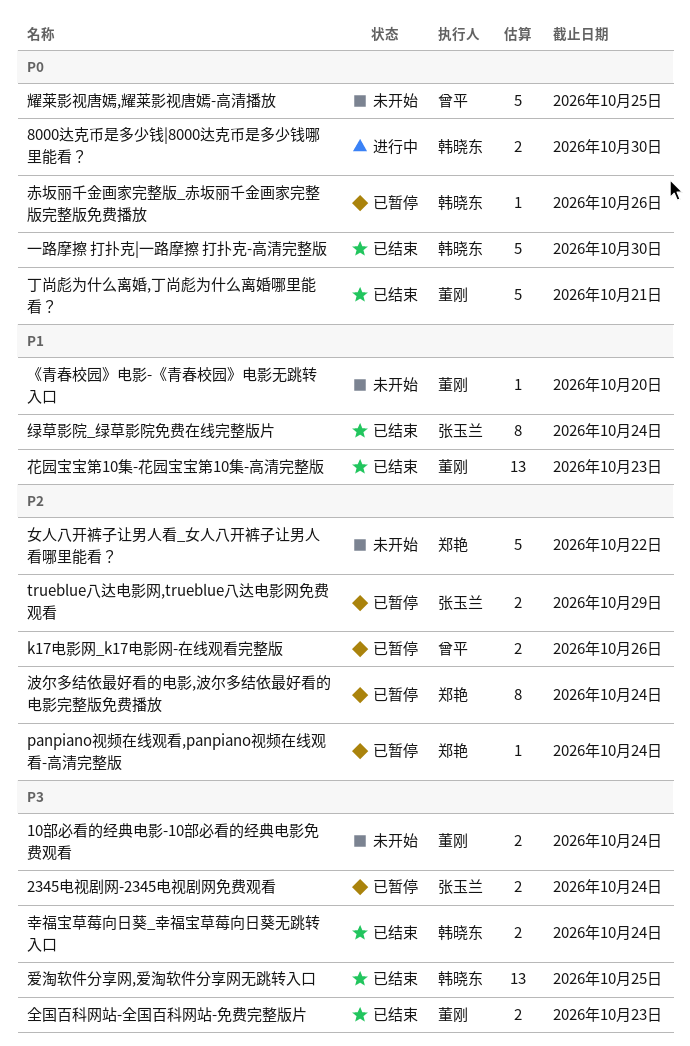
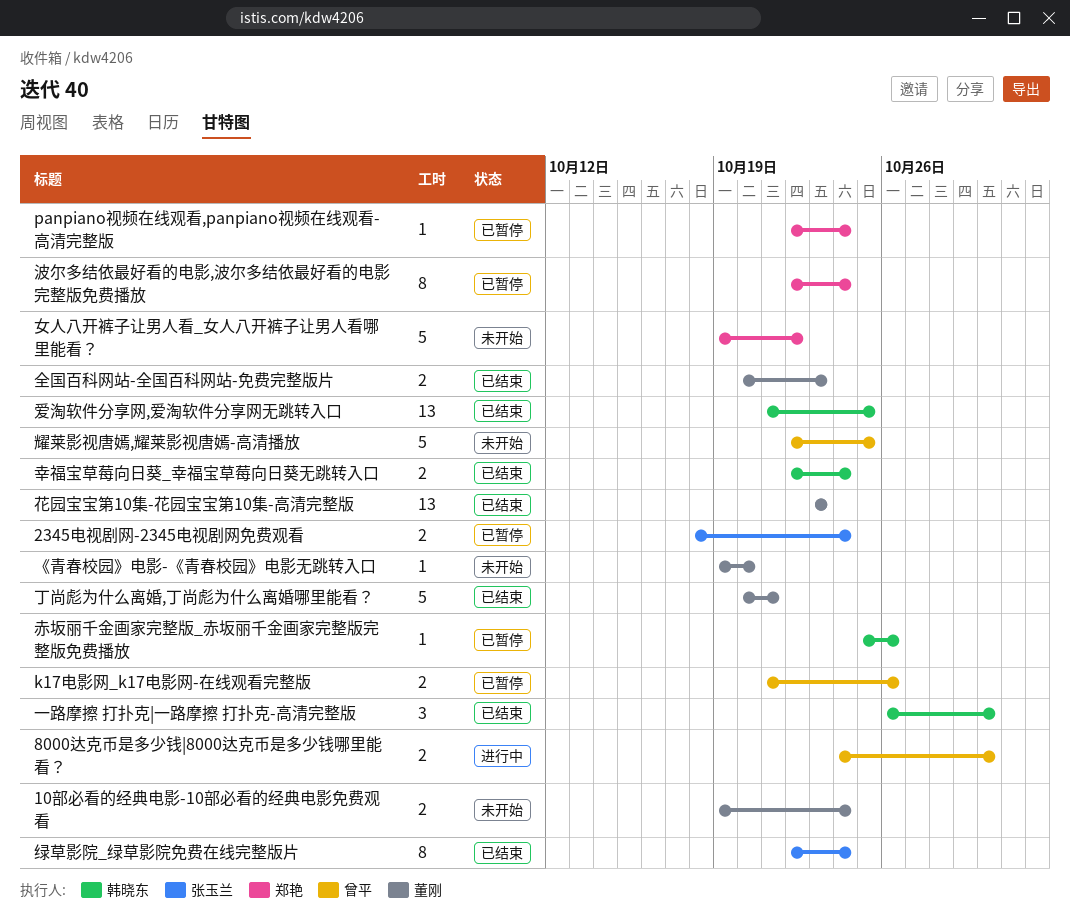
8000达克币是多少钱|8000达克币是多少钱哪里能看？, owner: 韩晓东 -> 曾平
trueblue八达电影网,trueblue八达电影网免费观看: present -> none
一路摩擦 打扑克|一路摩擦 打扑克-高清完整版, estimate: 5 -> 3

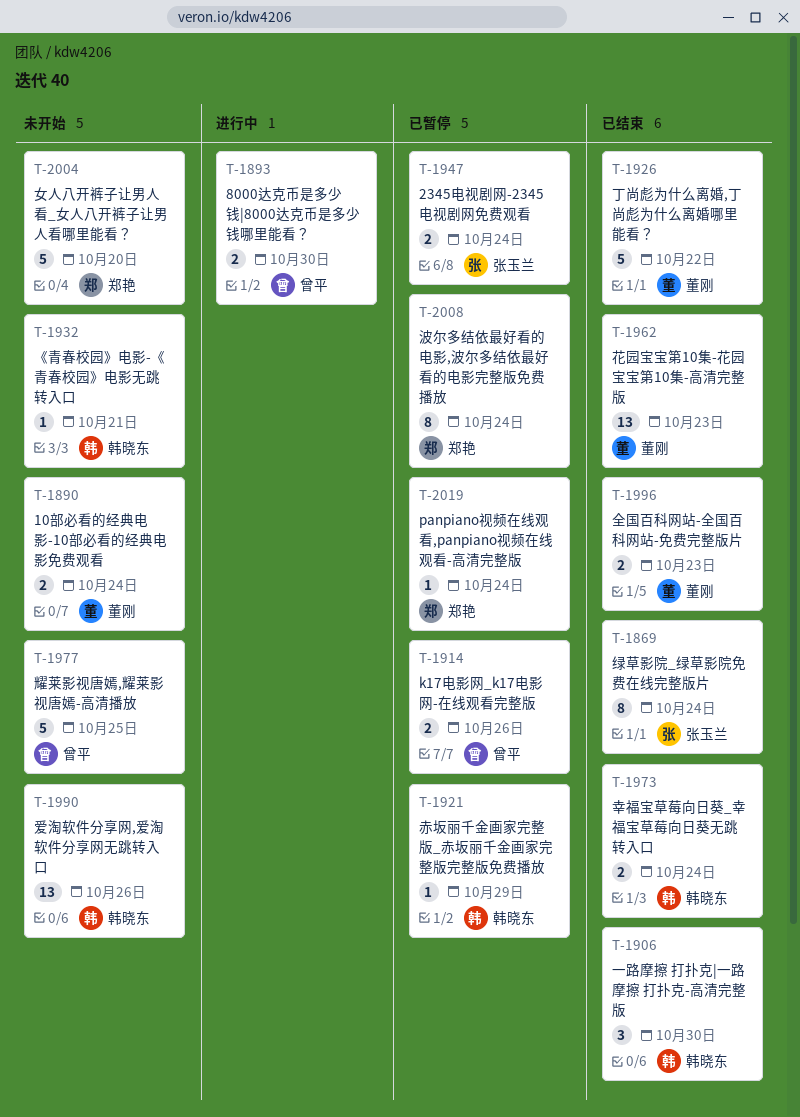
《青春校园》电影-《青春校园》电影无跳转入口, owner: 董刚 -> 韩晓东
《青春校园》电影-《青春校园》电影无跳转入口, due: Oct 20 -> Oct 21
丁尚彪为什么离婚,丁尚彪为什么离婚哪里能看？, due: Oct 21 -> Oct 22
女人八开裤子让男人看_女人八开裤子让男人看哪里能看？, due: Oct 22 -> Oct 20
爱淘软件分享网,爱淘软件分享网无跳转入口, status: 已结束 -> 未开始
爱淘软件分享网,爱淘软件分享网无跳转入口, due: Oct 25 -> Oct 26
赤坂丽千金画家完整版_赤坂丽千金画家完整版完整版免费播放, due: Oct 26 -> Oct 29

